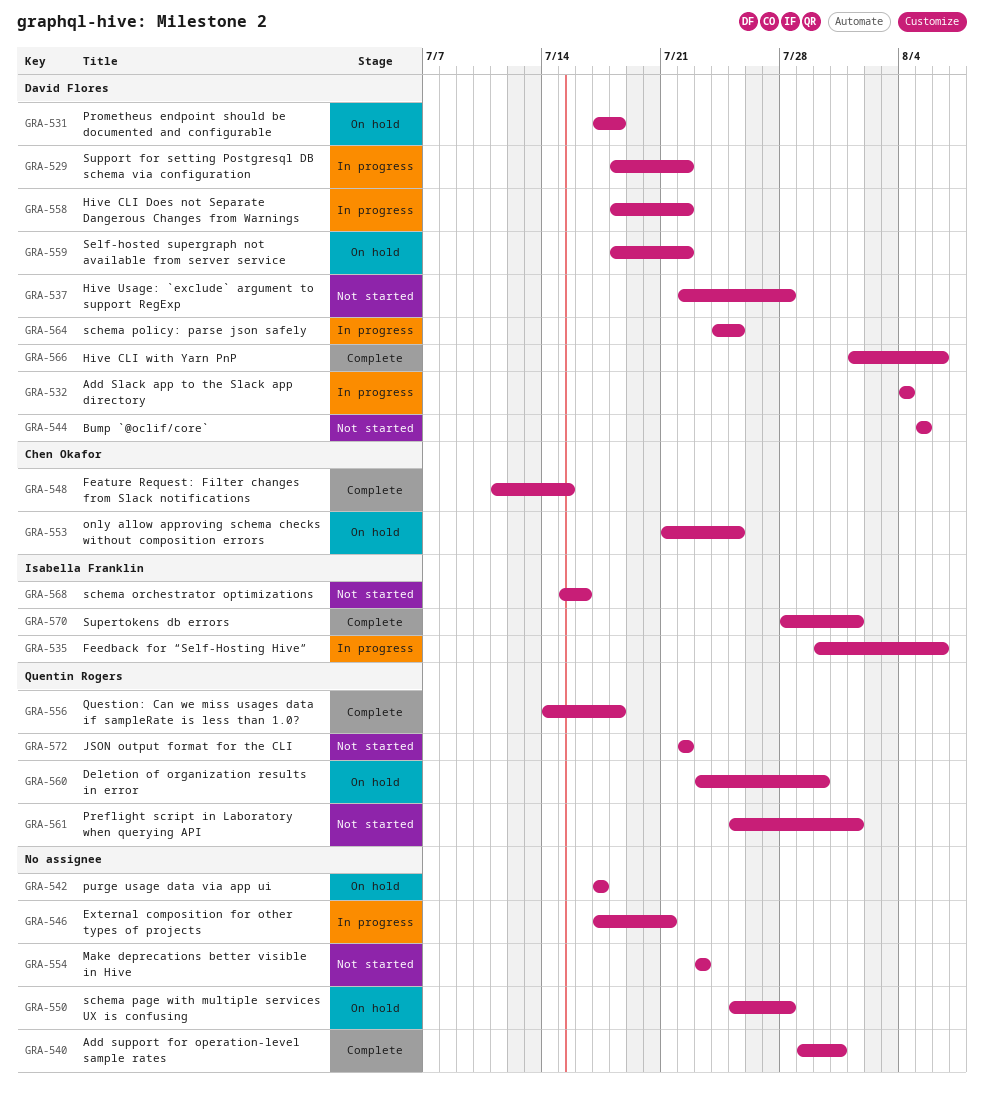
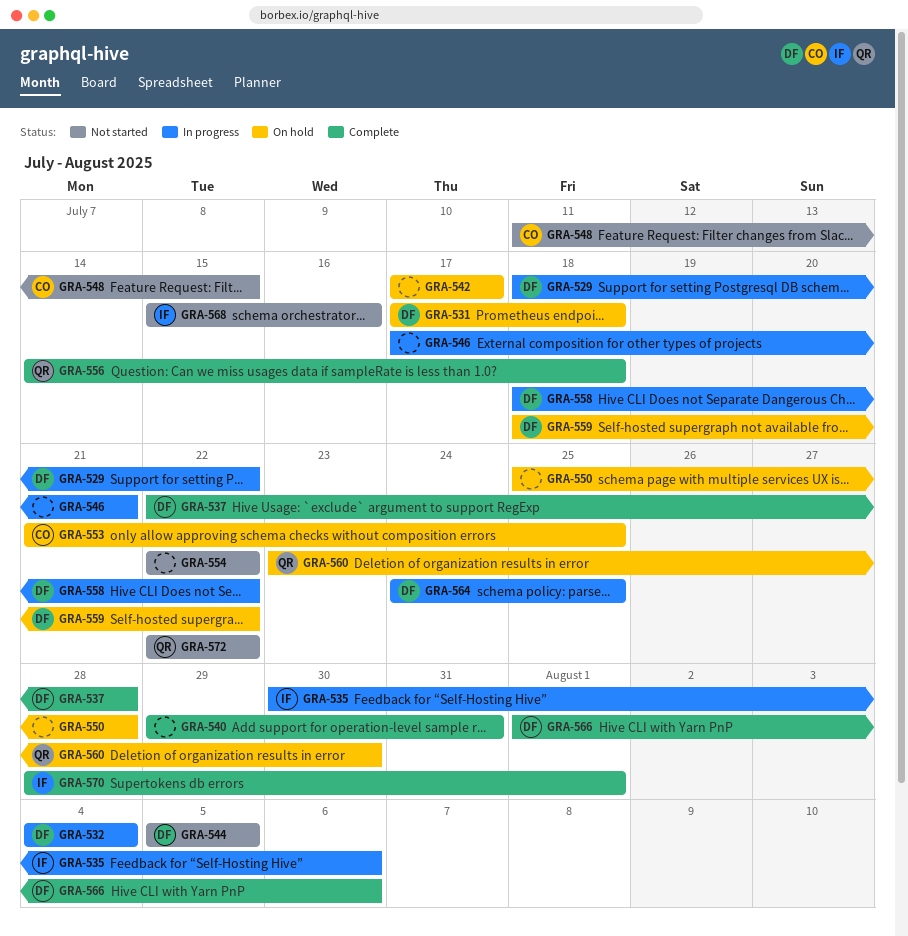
GRA-537, status: Not started -> Complete
GRA-548, status: Complete -> Not started
GRA-554, start: Jul 23 -> Jul 22
GRA-554, due: Jul 23 -> Jul 22
GRA-561: present -> none

